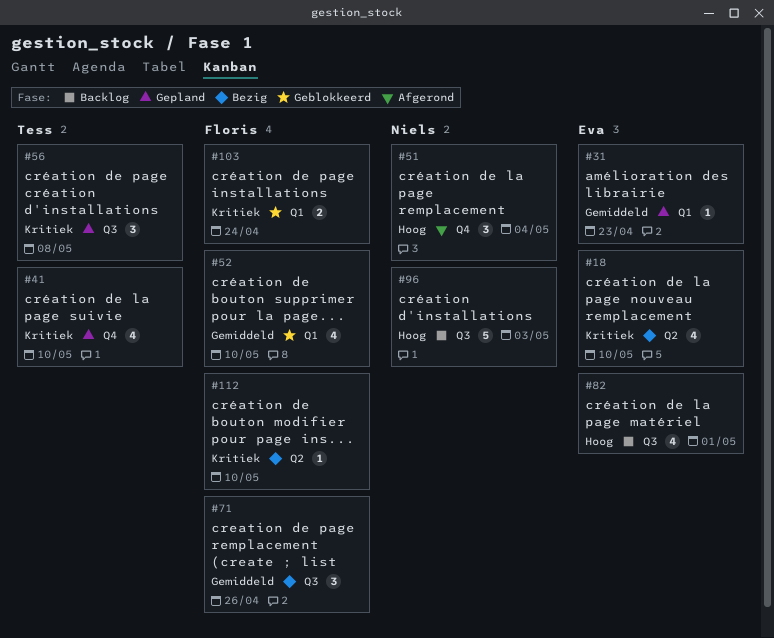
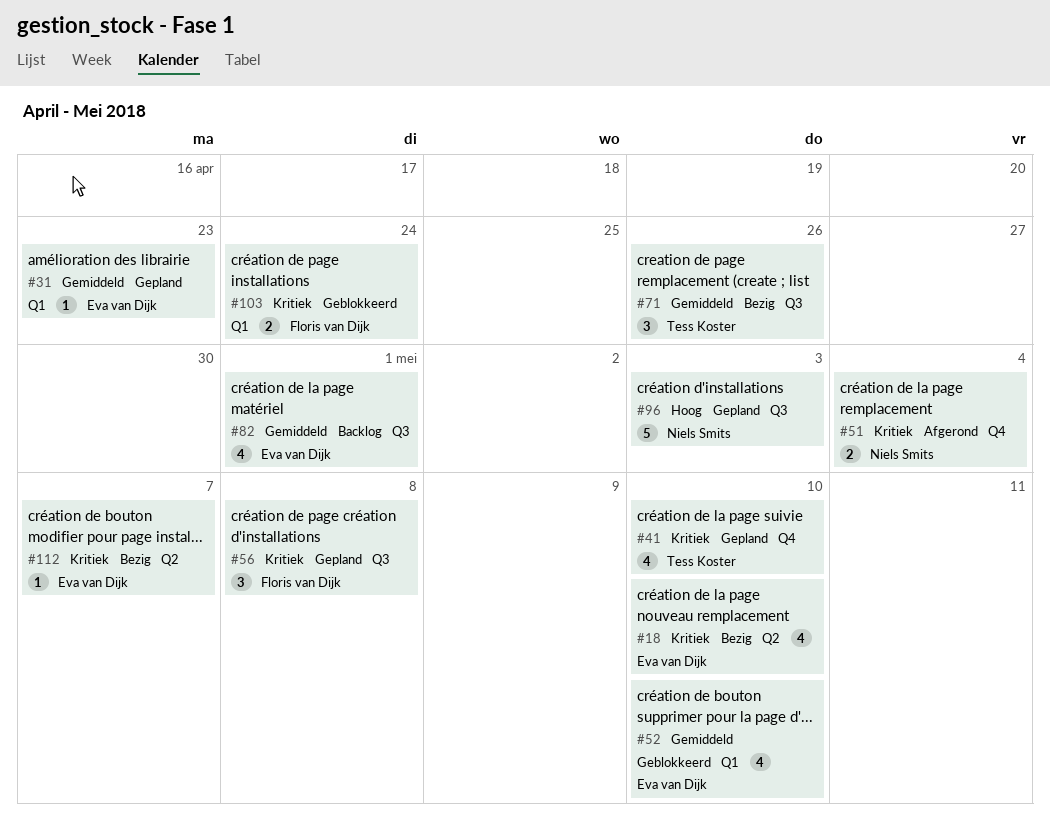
#51, priority: Hoog -> Kritiek
#51, estimate: 3 -> 2
#52, owner: Floris van Dijk -> Eva van Dijk
#56, owner: Tess Koster -> Floris van Dijk
#71, owner: Floris van Dijk -> Tess Koster
#82, priority: Hoog -> Gemiddeld
#96, status: Backlog -> Gepland
#112, owner: Floris van Dijk -> Eva van Dijk
#112, due: May 10 -> May 7

